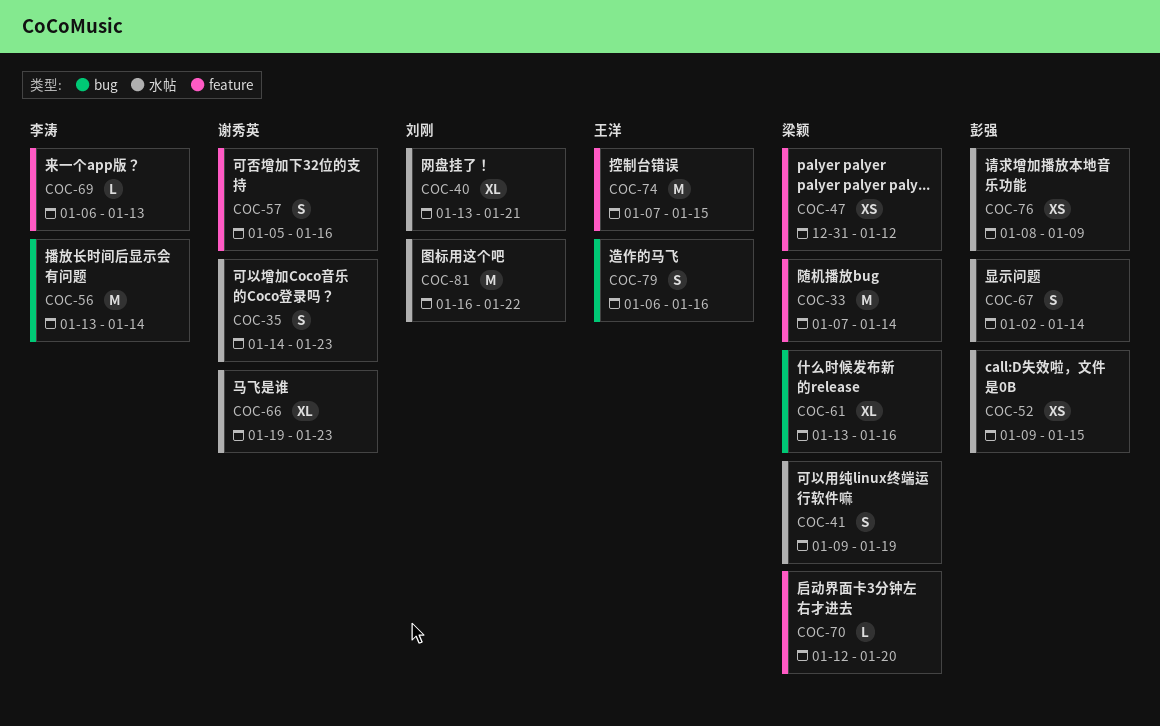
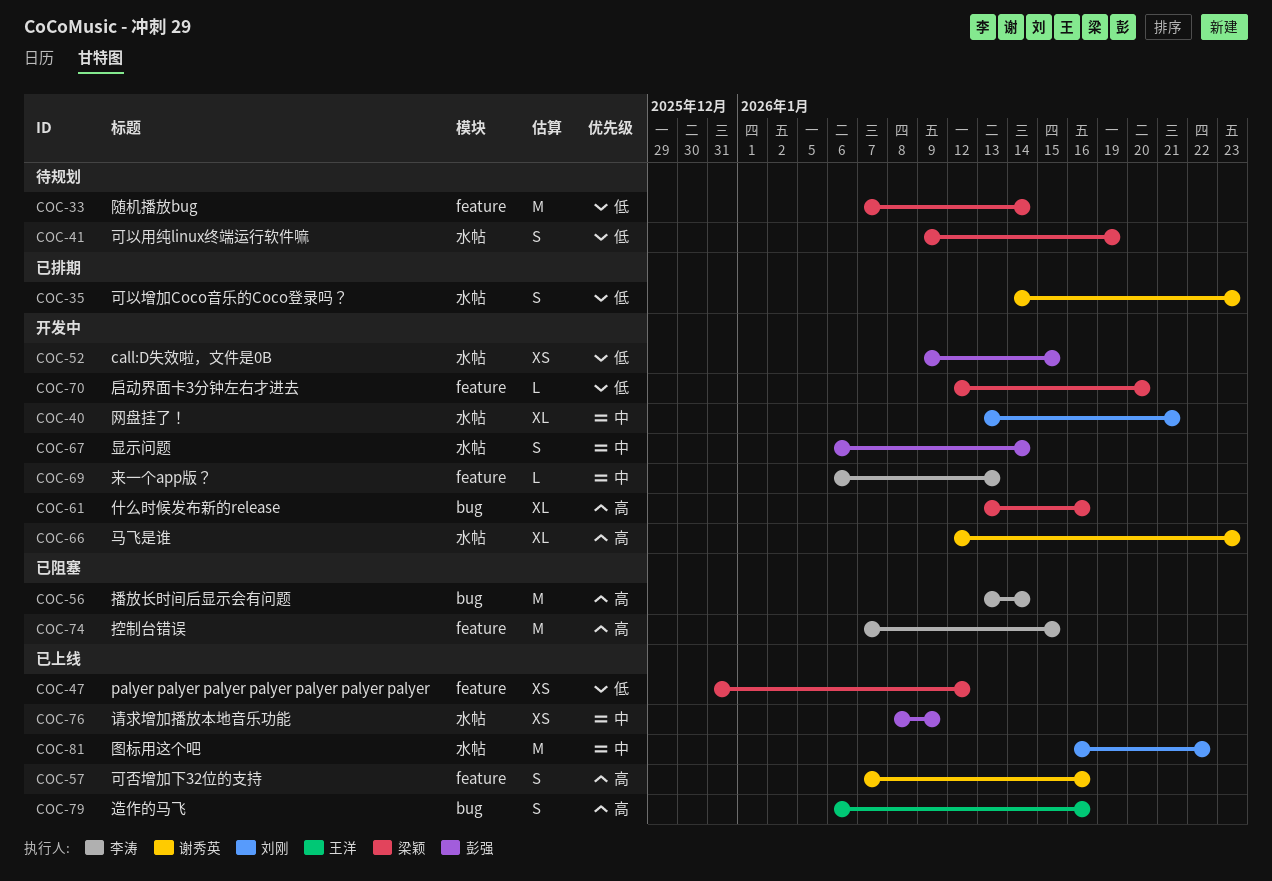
COC-57, start: Jan 5 -> Jan 7
COC-66, start: Jan 19 -> Jan 12
COC-67, start: Jan 2 -> Jan 6
COC-74, owner: 王洋 -> 李涛

